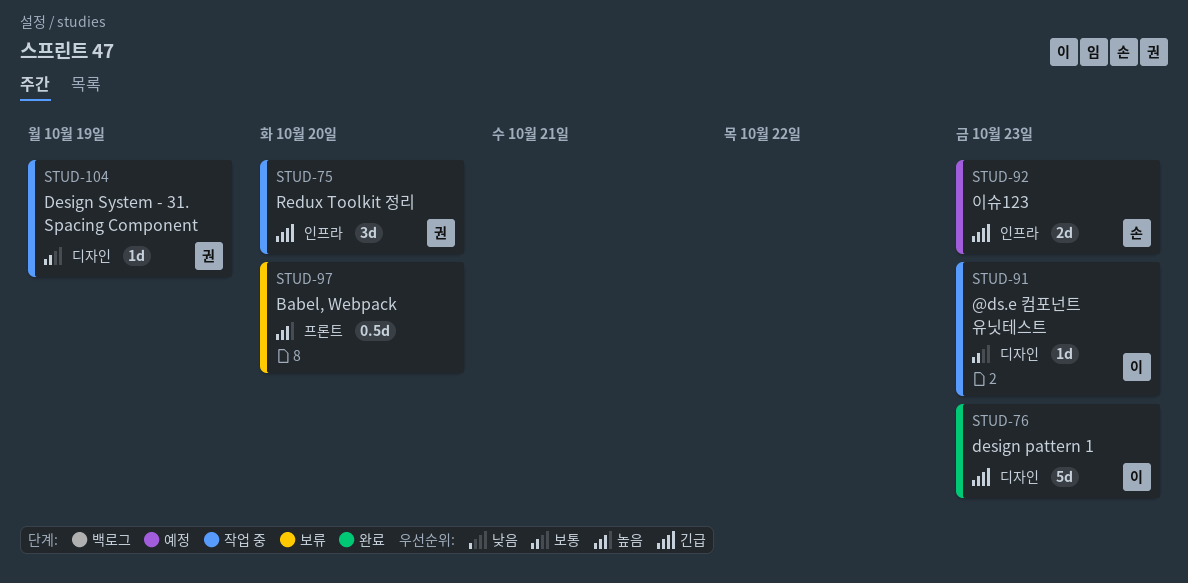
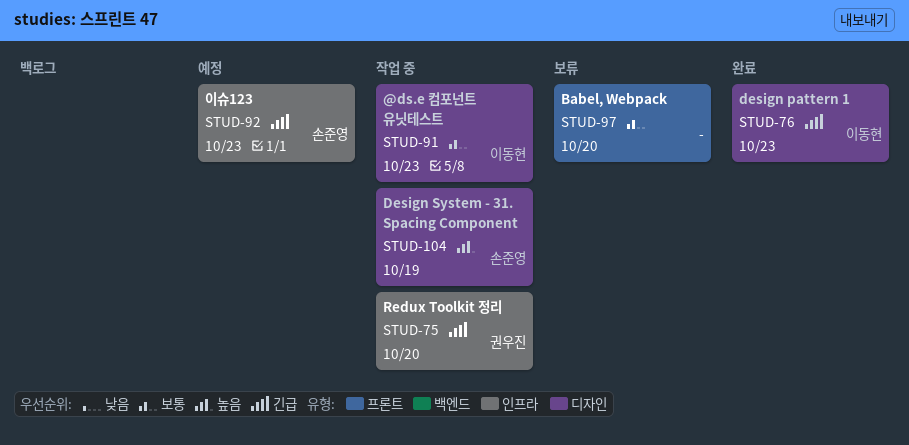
STUD-97, priority: 높음 -> 보통
STUD-104, owner: 권우진 -> 손준영
STUD-104, priority: 보통 -> 높음

